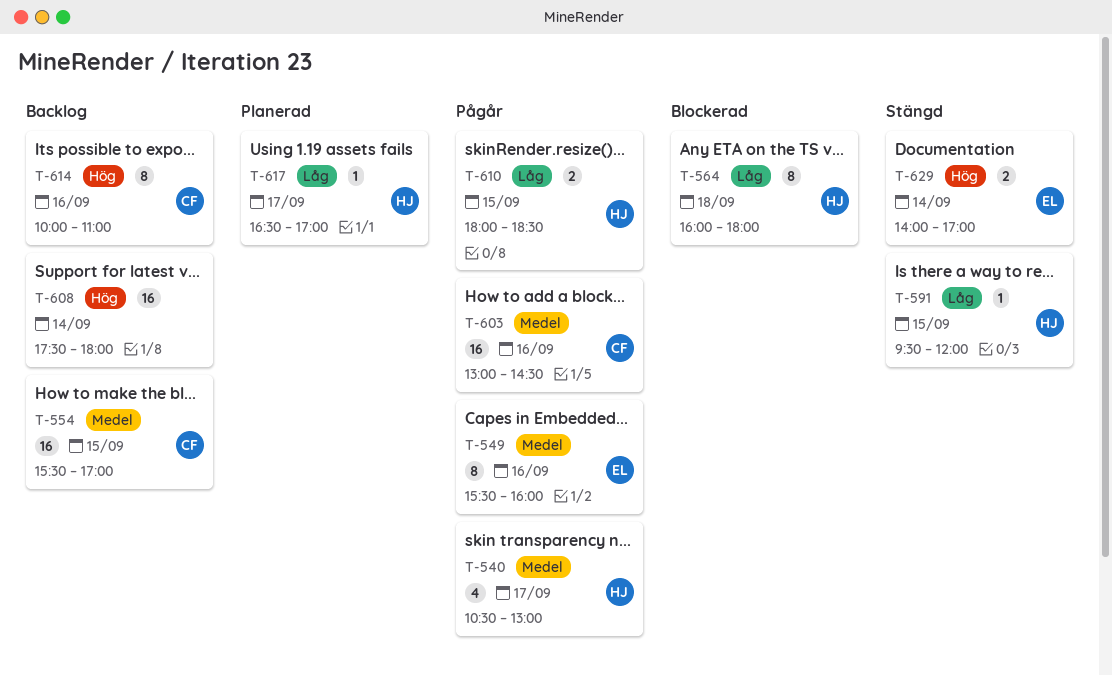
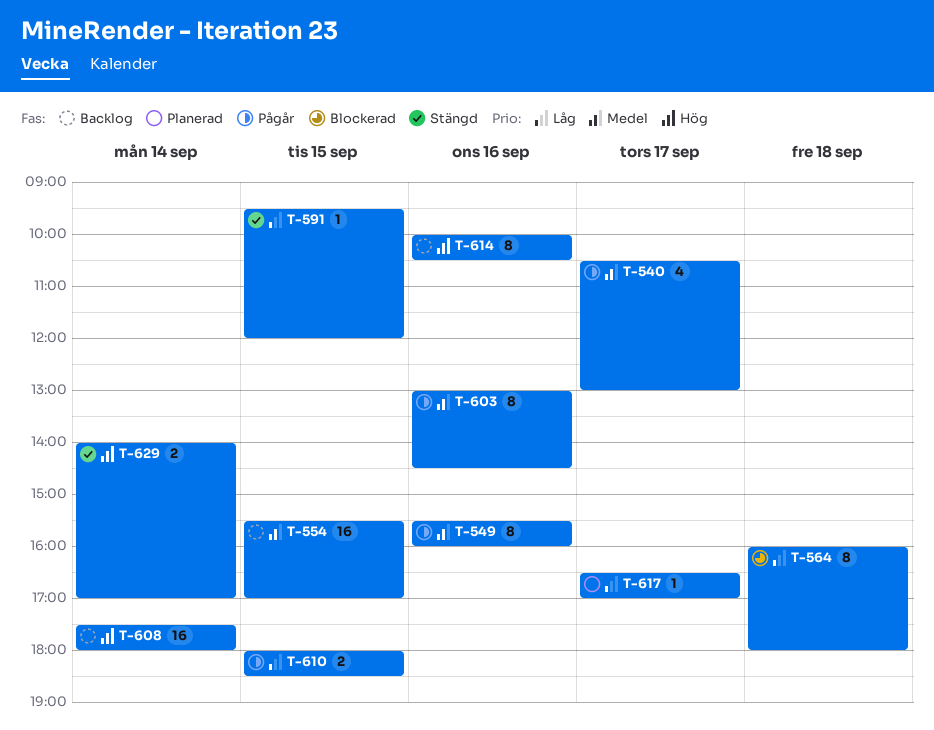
T-603, estimate: 16 -> 8
T-614, ends: 11:00 -> 10:30

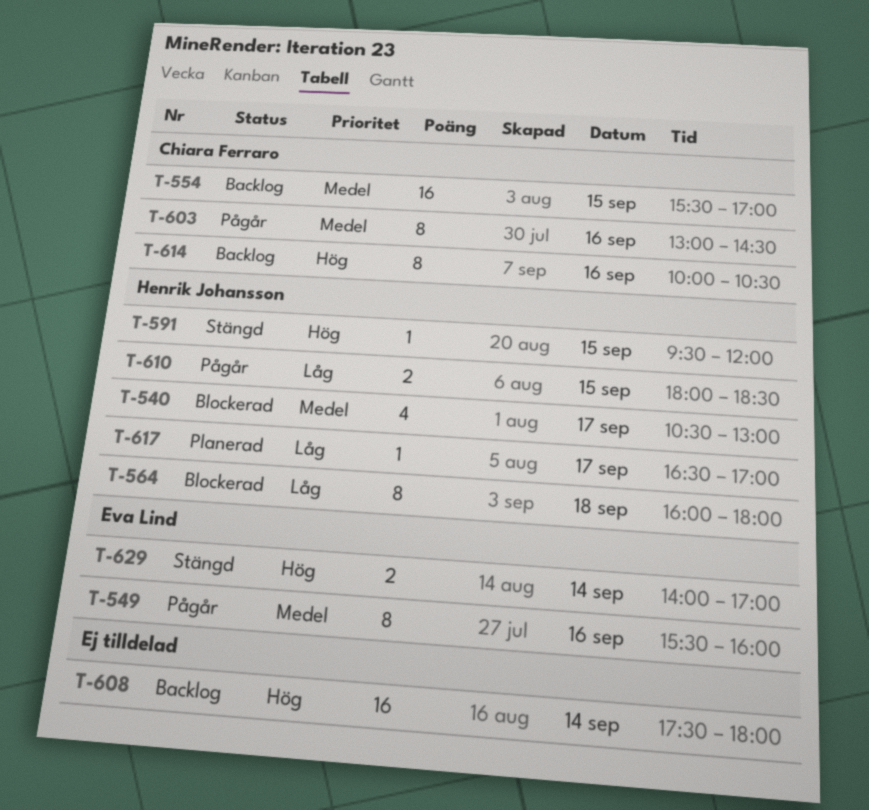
T-540, status: Pågår -> Blockerad
T-591, priority: Låg -> Hög

